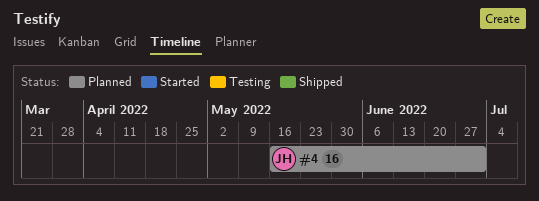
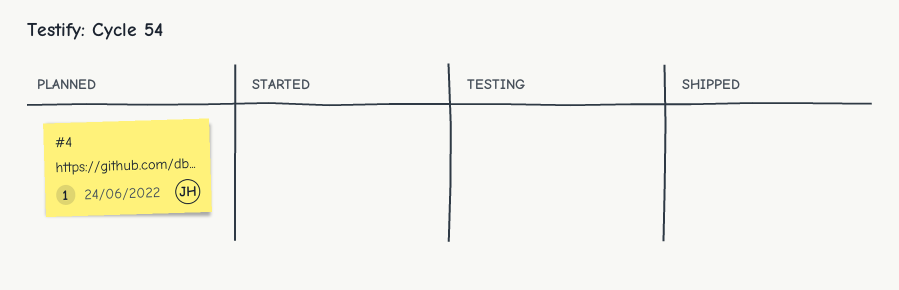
#4, estimate: 16 -> 1
#4, due: Jul 1 -> Jun 24

